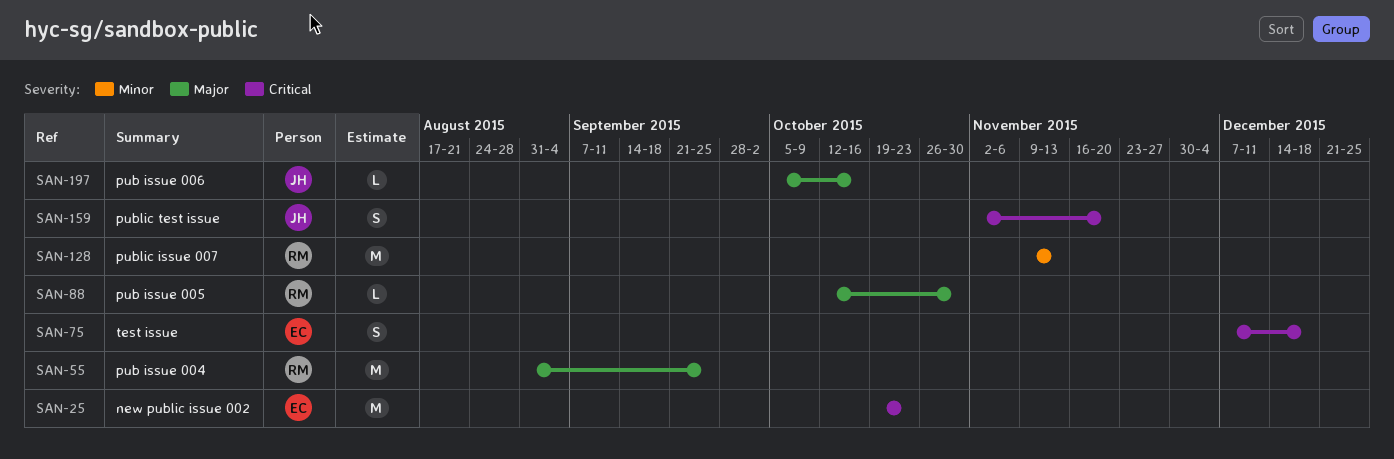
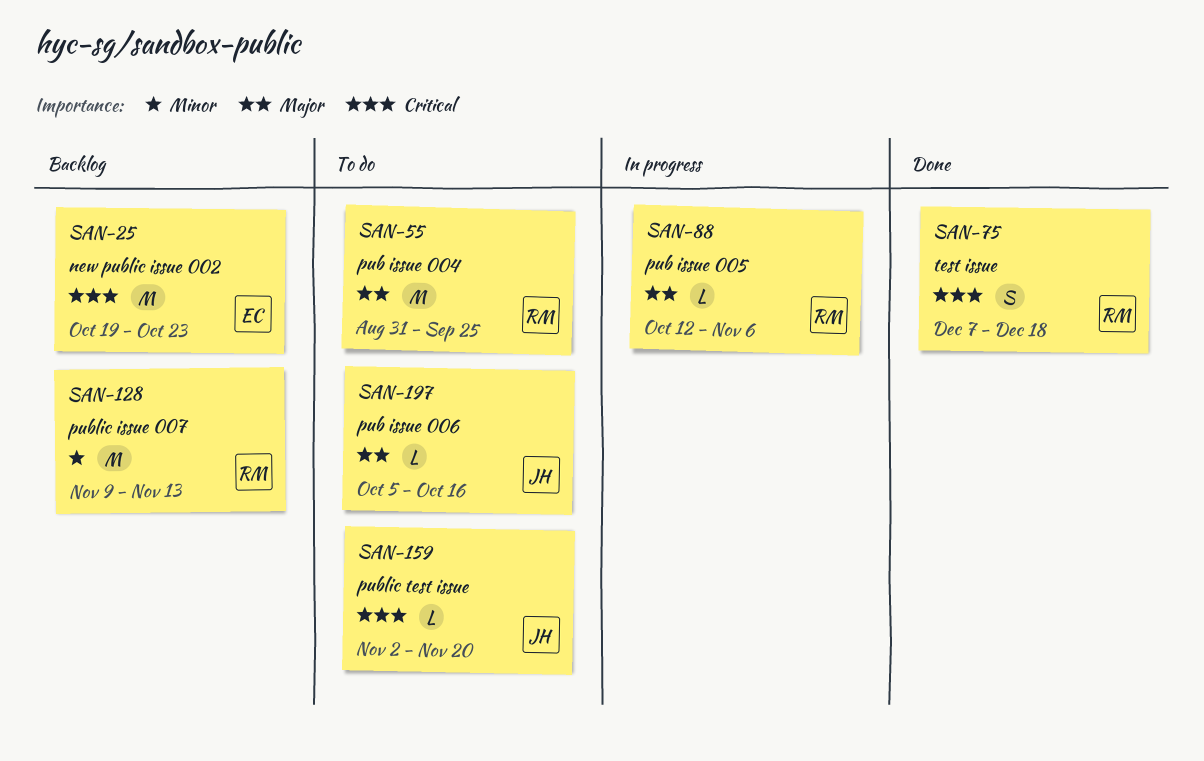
SAN-75, owner: EC -> RM
SAN-88, due: Oct 30 -> Nov 6
SAN-159, estimate: S -> L

